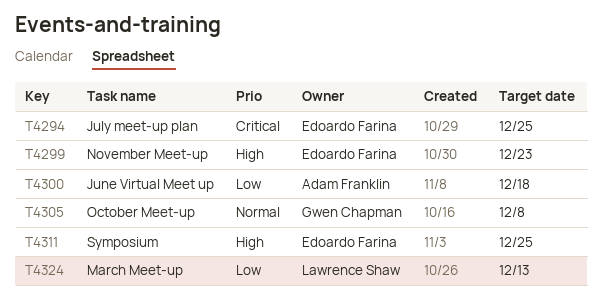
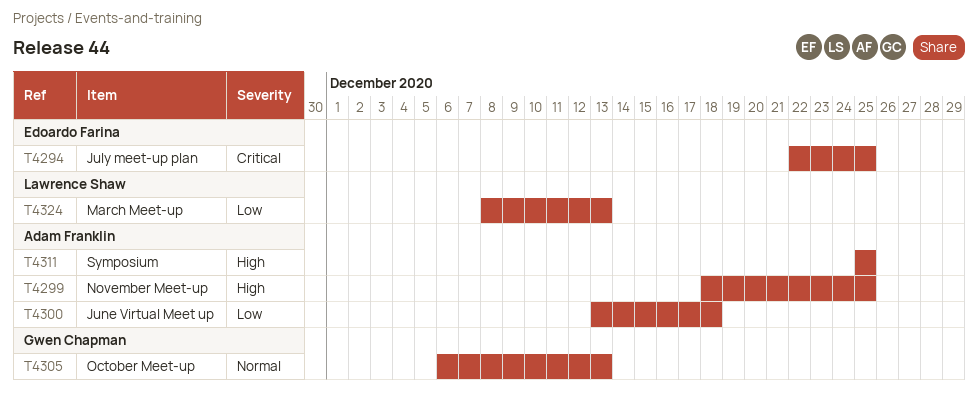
T4299, owner: Edoardo Farina -> Adam Franklin
T4299, due: Dec 23 -> Dec 25
T4305, due: Dec 8 -> Dec 13
T4311, owner: Edoardo Farina -> Adam Franklin

